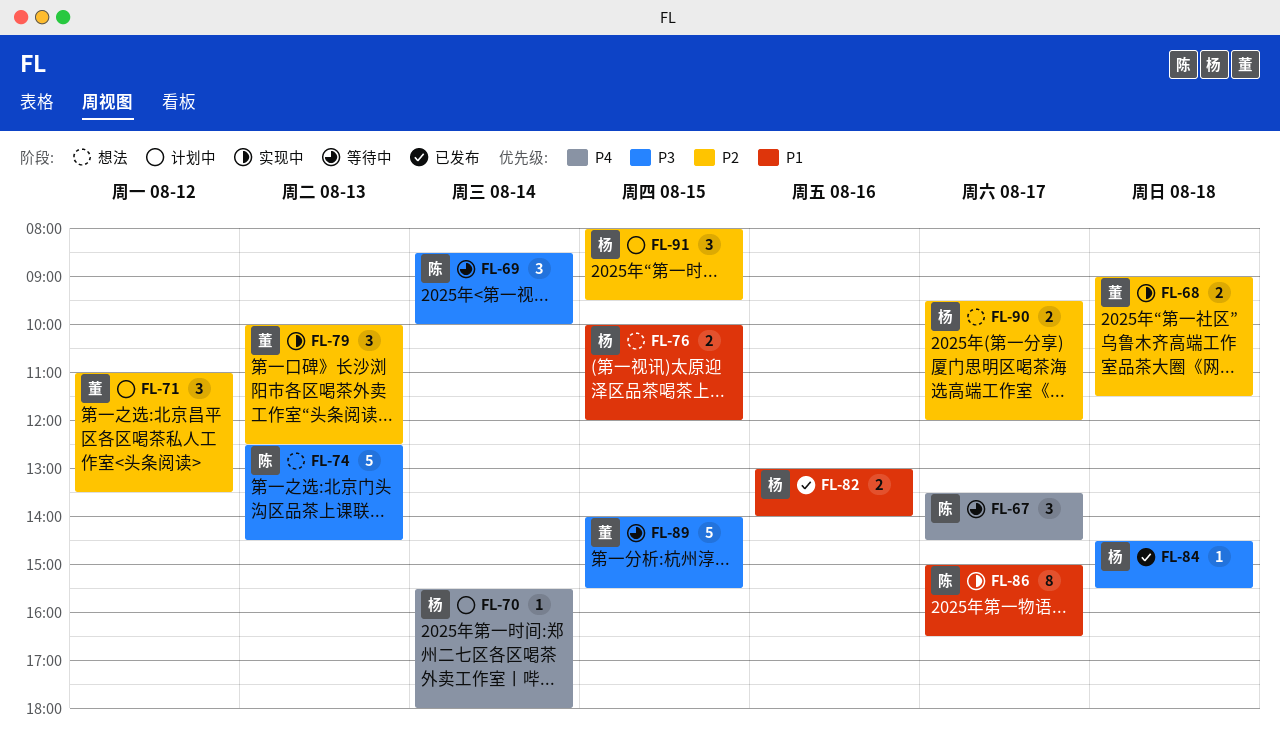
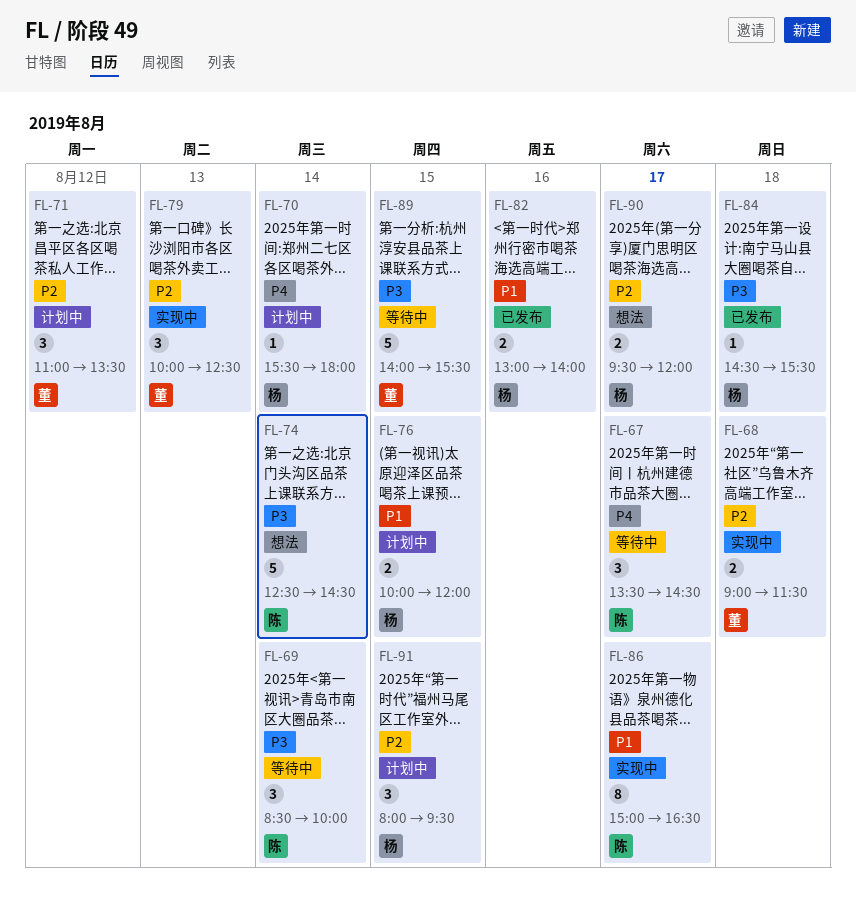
FL-74, day: Aug 13 -> Aug 14
FL-76, status: 想法 -> 计划中

